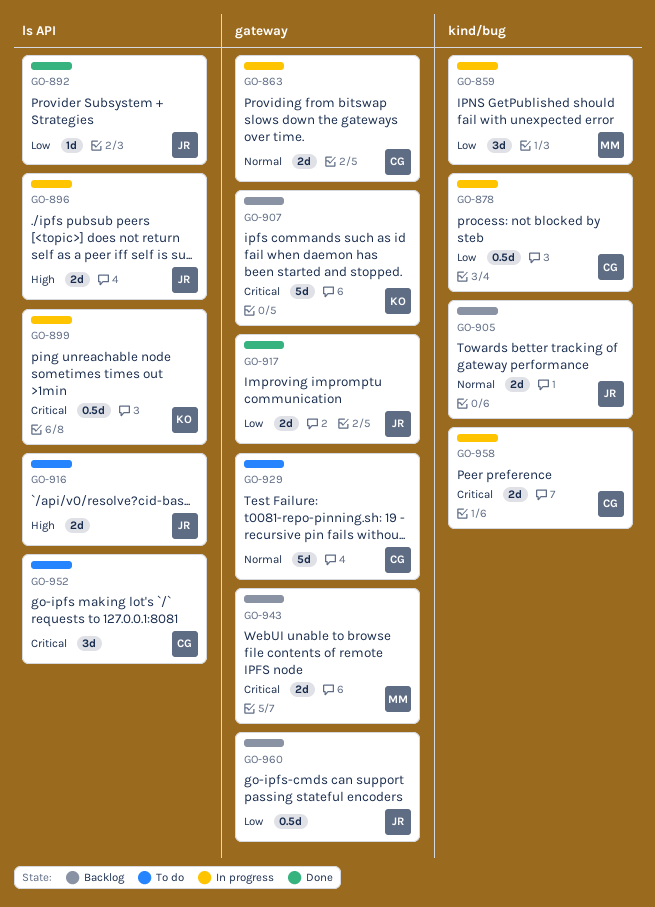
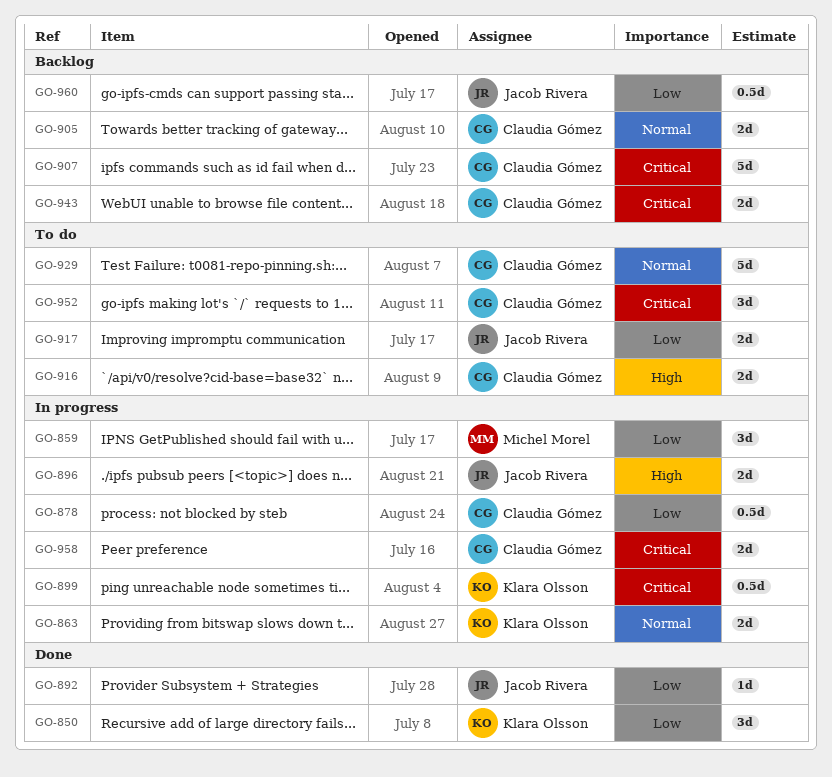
GO-850: none -> present
GO-863, owner: Claudia Gómez -> Klara Olsson
GO-905, owner: Jacob Rivera -> Claudia Gómez
GO-907, owner: Klara Olsson -> Claudia Gómez
GO-916, owner: Jacob Rivera -> Claudia Gómez
GO-917, status: Done -> To do
GO-943, owner: Michel Morel -> Claudia Gómez

